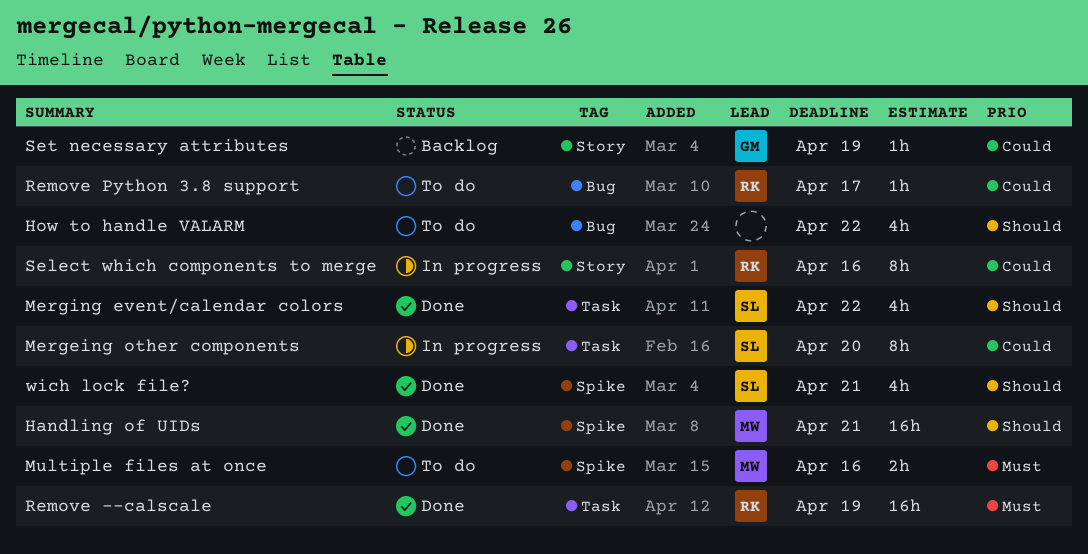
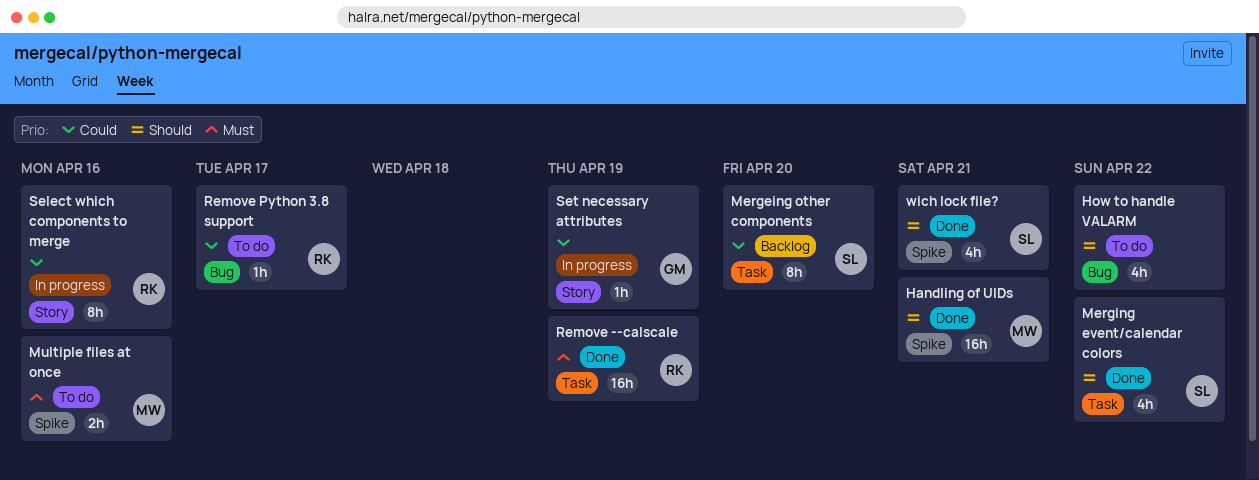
Mergeing other components, status: In progress -> Backlog
Set necessary attributes, status: Backlog -> In progress

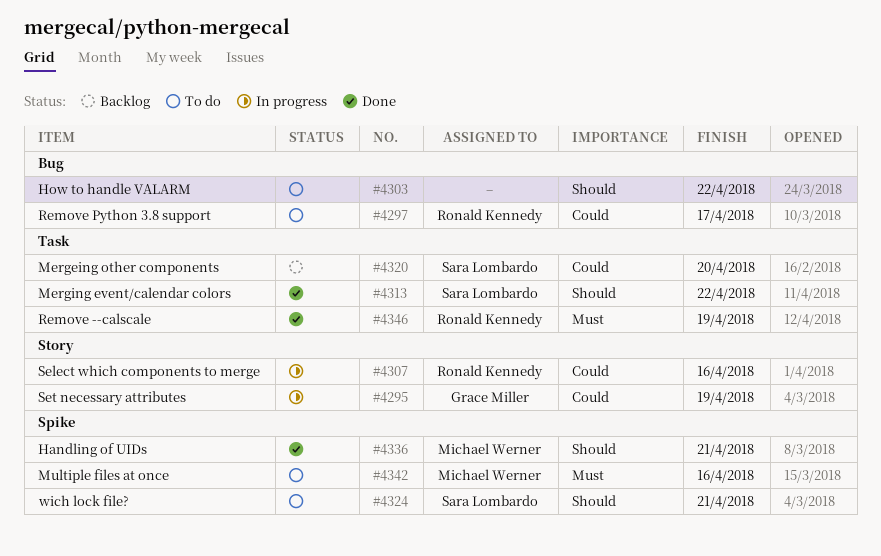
wich lock file?, status: Done -> To do

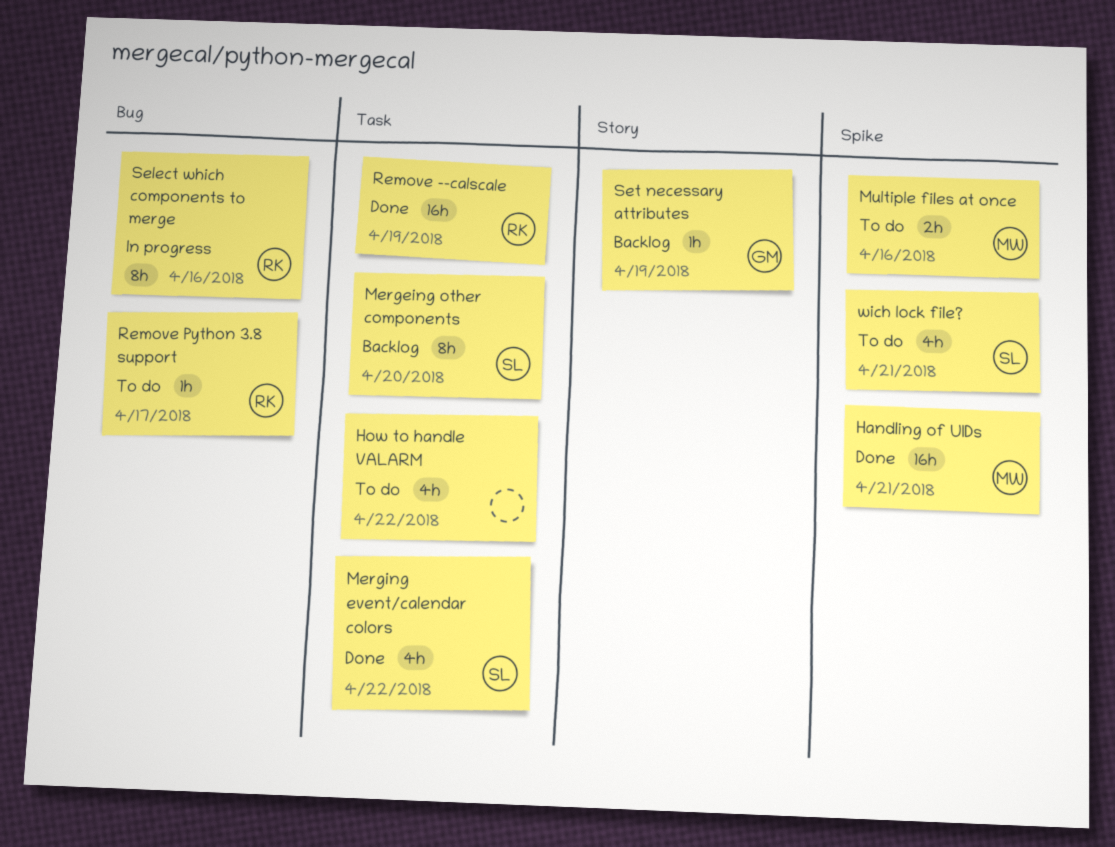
How to handle VALARM, label: Bug -> Task
Select which components to merge, label: Story -> Bug
Set necessary attributes, status: In progress -> Backlog

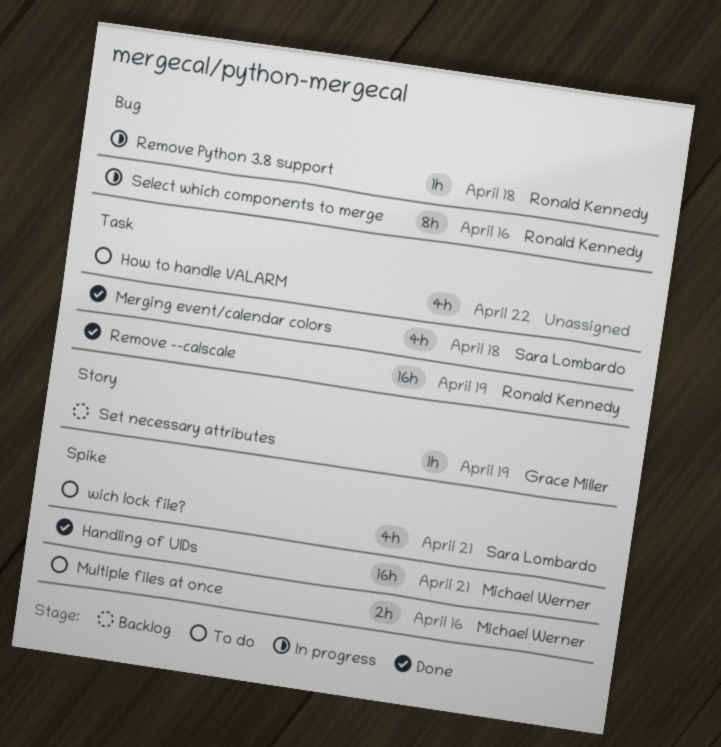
Mergeing other components: present -> none
Merging event/calendar colors, due: Apr 22 -> Apr 18
Remove Python 3.8 support, status: To do -> In progress
Remove Python 3.8 support, due: Apr 17 -> Apr 18

